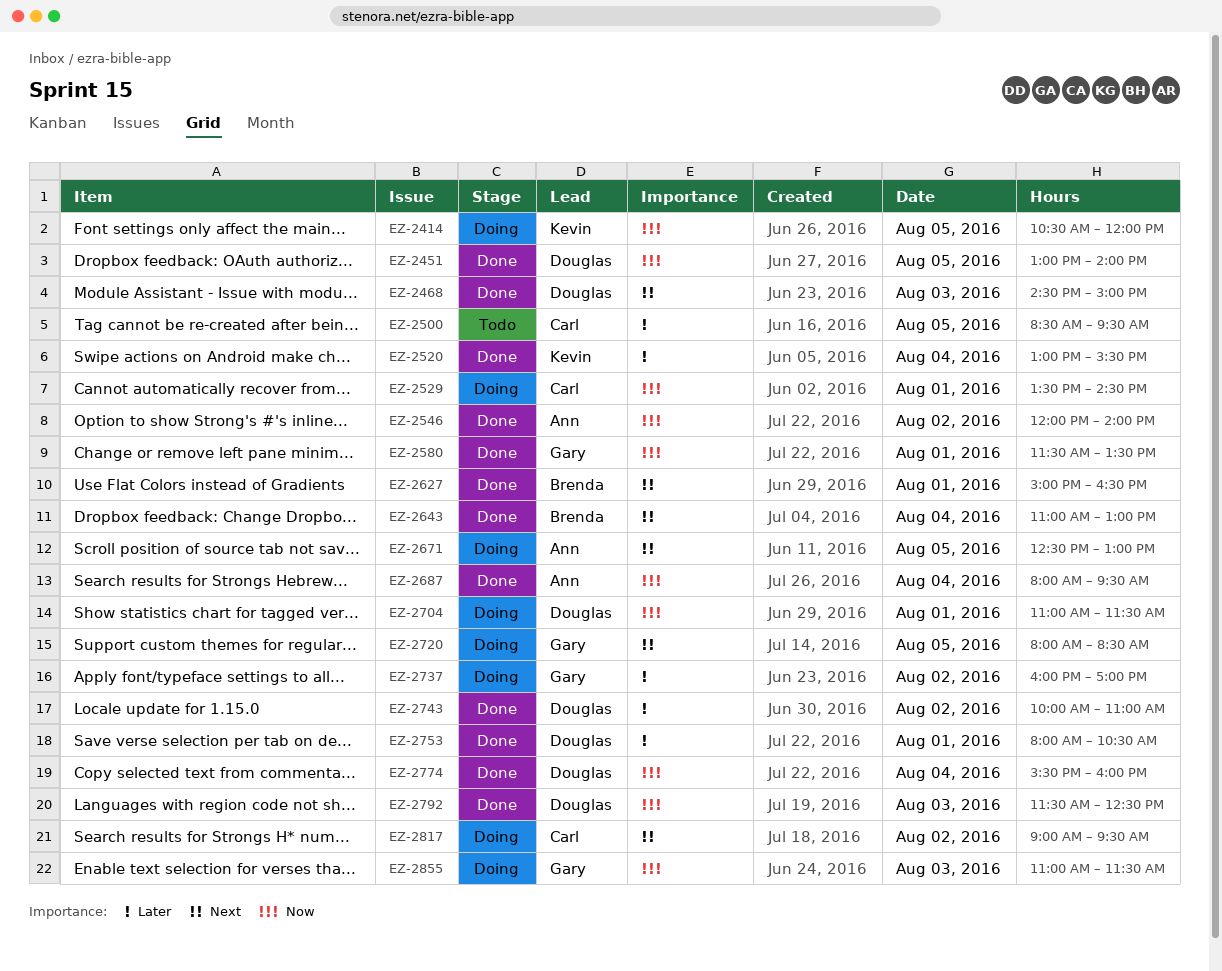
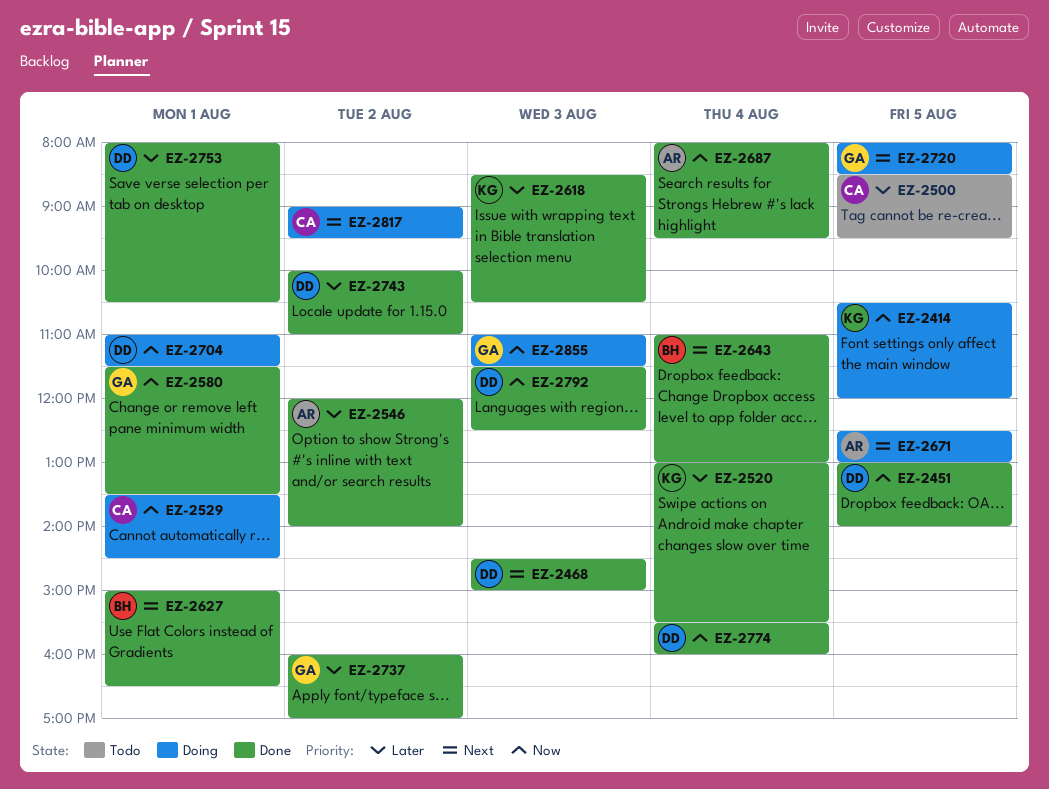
EZ-2546, priority: Now -> Later
EZ-2618: none -> present
EZ-2737, status: Doing -> Done

